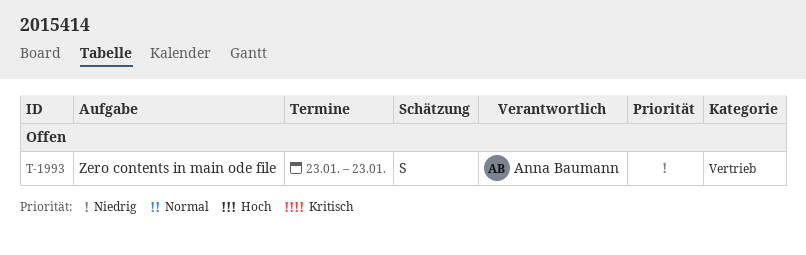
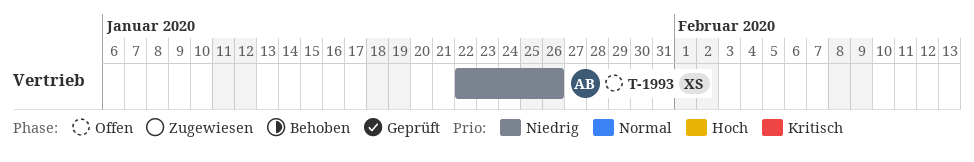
T-1993, estimate: S -> XS
T-1993, start: Jan 23 -> Jan 22
T-1993, due: Jan 23 -> Jan 26

